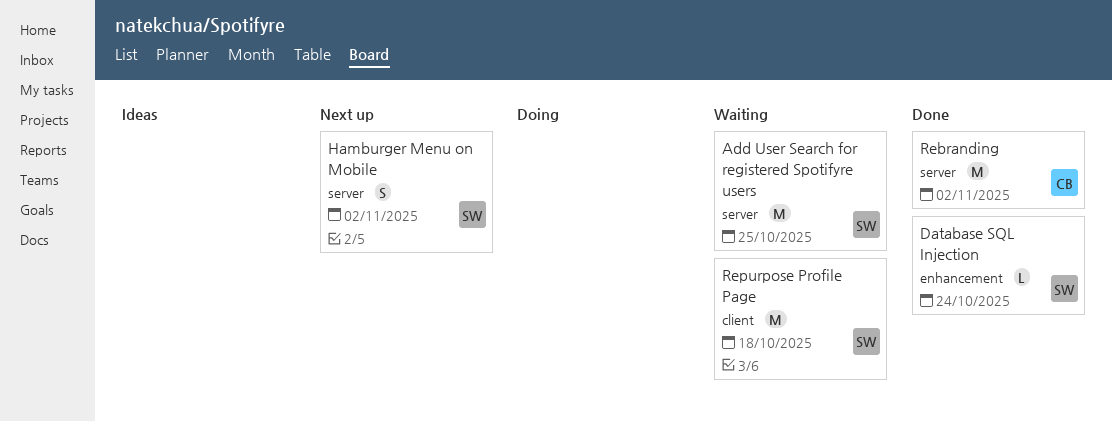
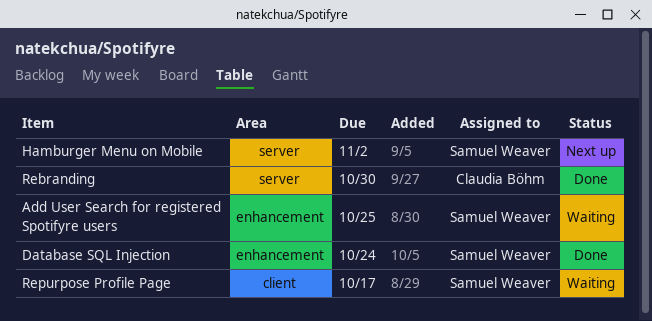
Add User Search for registered Spotifyre users, label: server -> enhancement
Rebranding, due: Nov 2 -> Oct 30
Repurpose Profile Page, due: Oct 18 -> Oct 17

